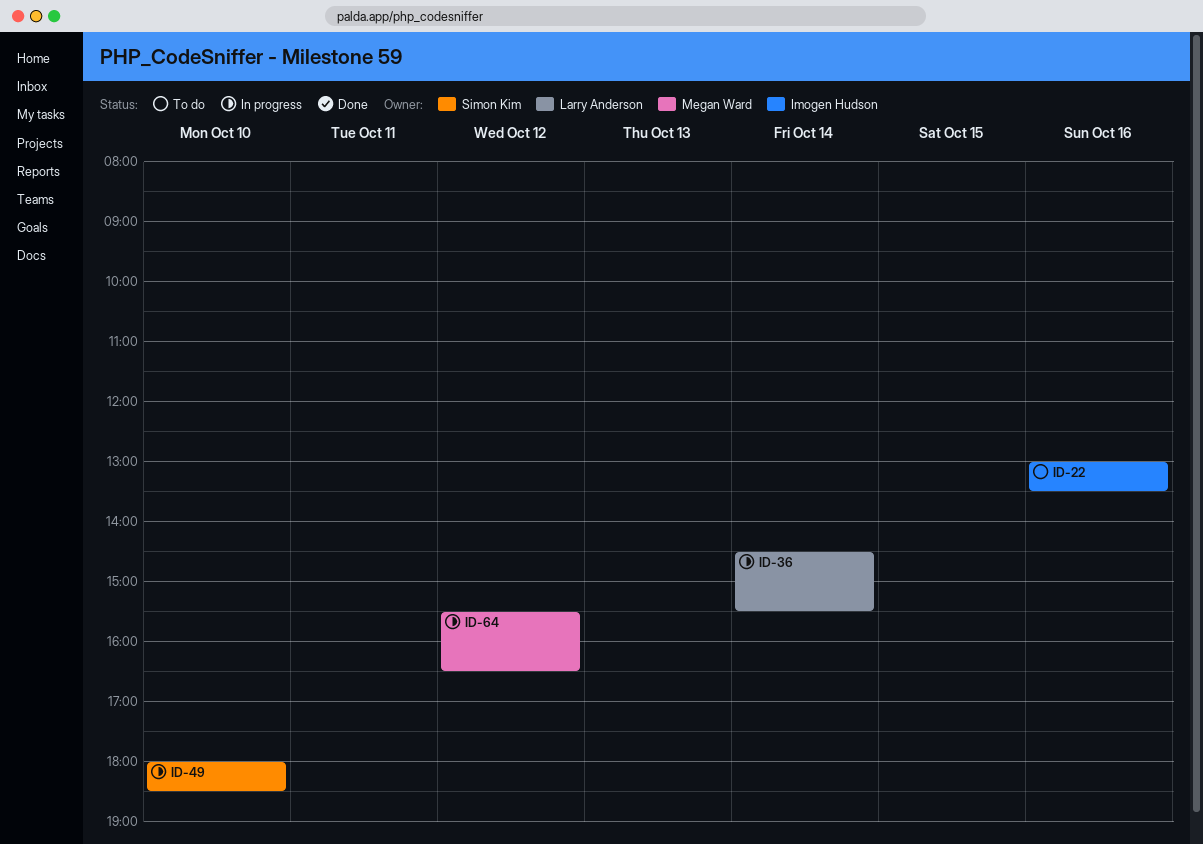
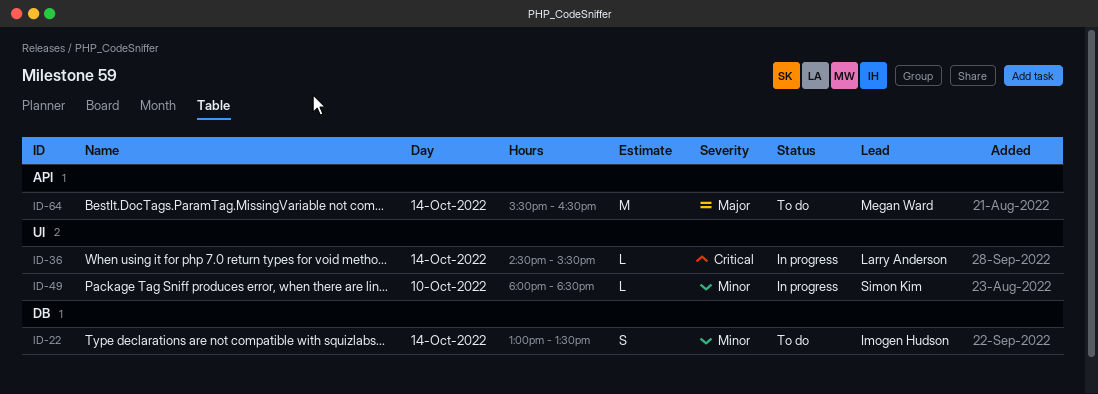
ID-22, day: Oct 16 -> Oct 14
ID-64, status: In progress -> To do
ID-64, day: Oct 12 -> Oct 14

